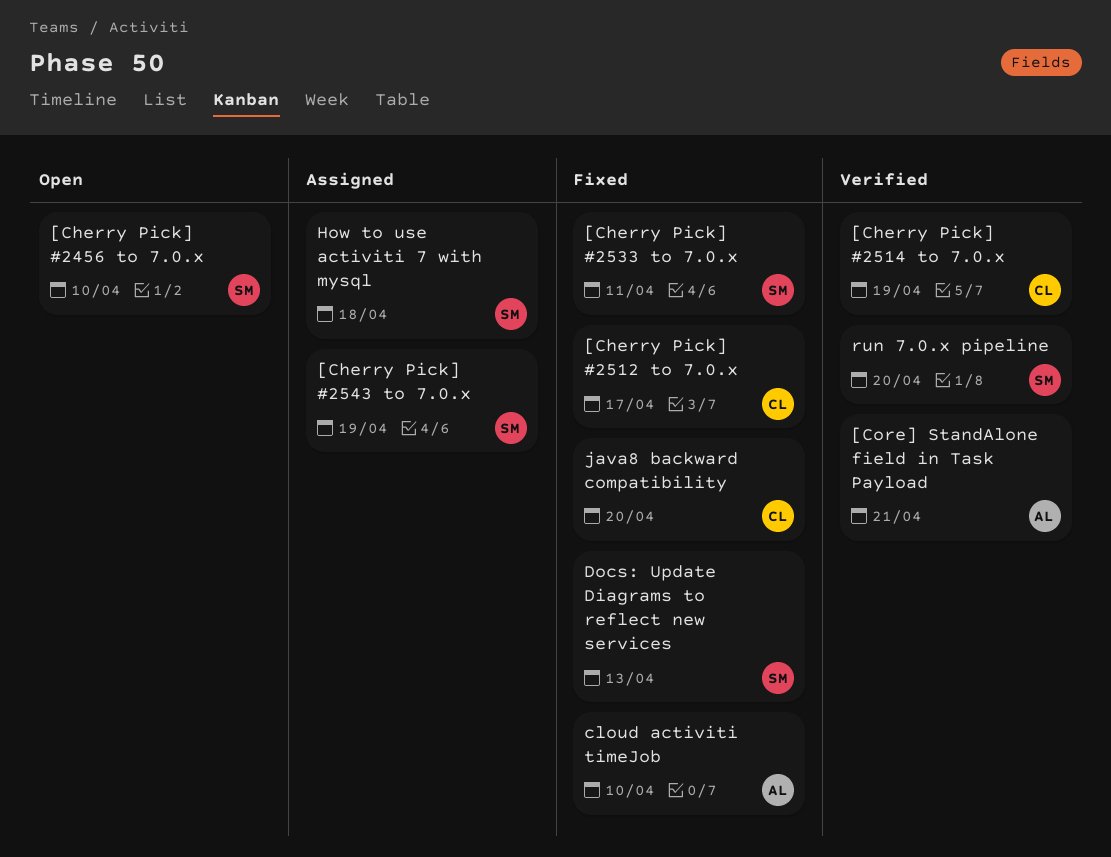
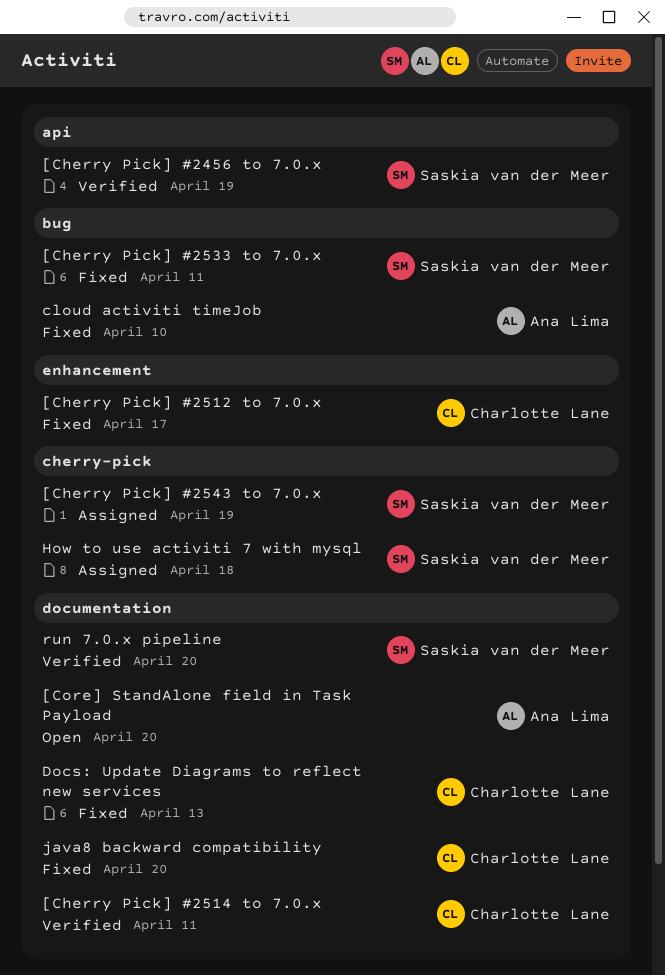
[Cherry Pick] #2456 to 7.0.x, status: Open -> Verified
[Cherry Pick] #2456 to 7.0.x, due: Apr 10 -> Apr 19
[Cherry Pick] #2514 to 7.0.x, due: Apr 19 -> Apr 11
[Core] StandAlone field in Task Payload, status: Verified -> Open
[Core] StandAlone field in Task Payload, due: Apr 21 -> Apr 20
Docs: Update Diagrams to reflect new services, owner: Saskia van der Meer -> Charlotte Lane

